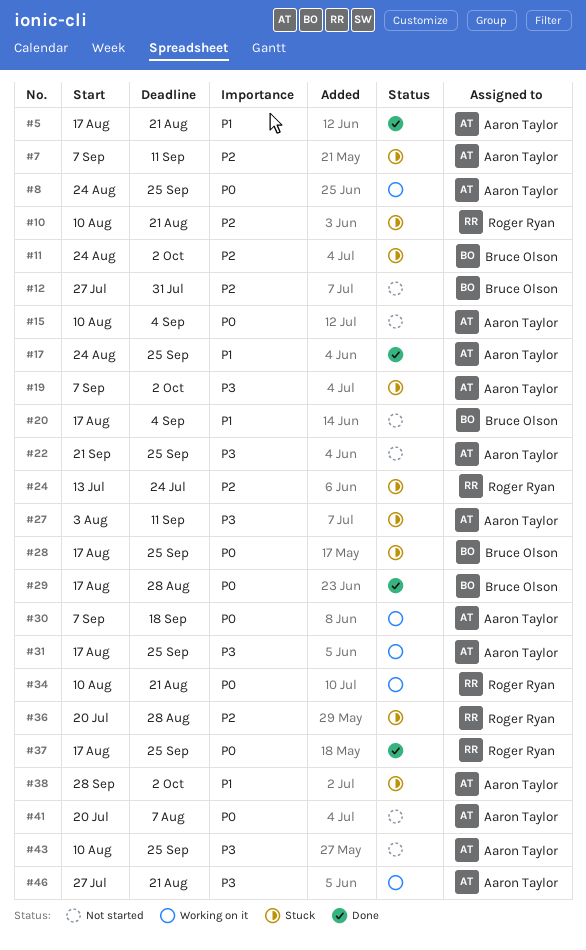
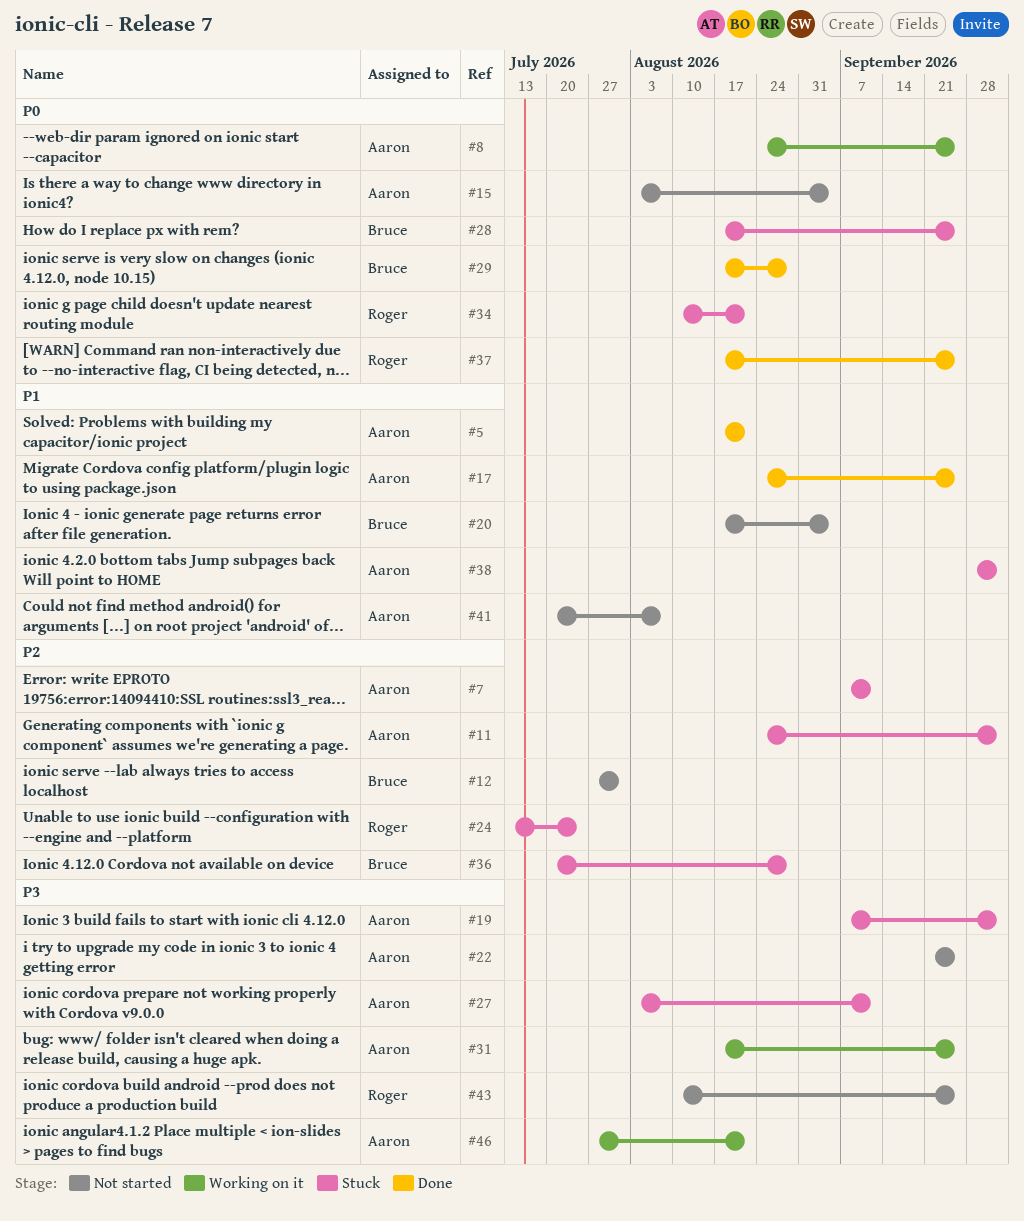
#10: present -> none
#11, owner: Bruce Olson -> Aaron Taylor
#15, start: Aug 10 -> Aug 3
#30: present -> none
#34, status: Working on it -> Stuck
#36, owner: Roger Ryan -> Bruce Olson
#41, priority: P0 -> P1
#43, owner: Aaron Taylor -> Roger Ryan

